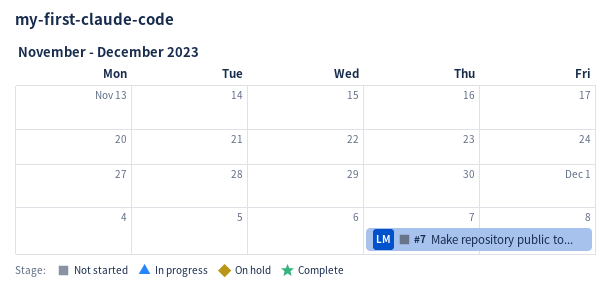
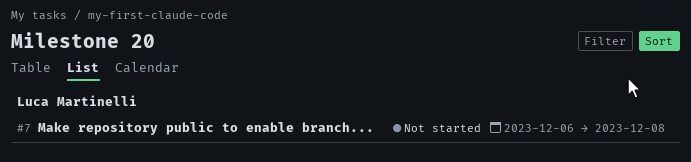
#7, start: Dec 7 -> Dec 6

